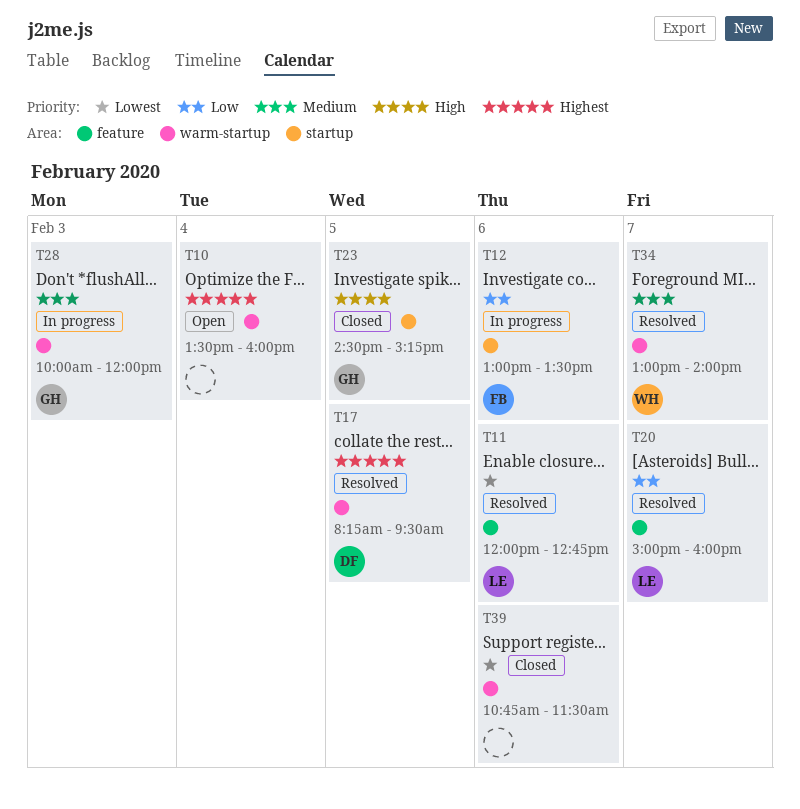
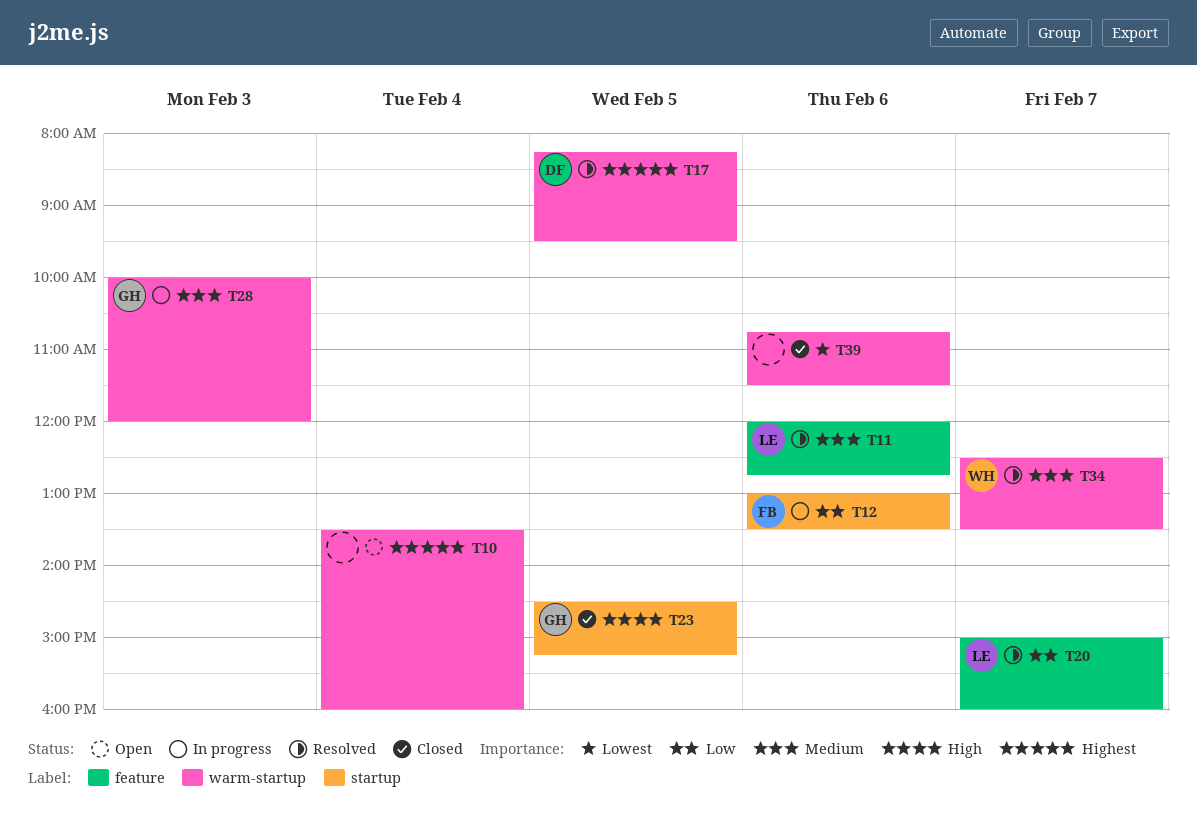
T11, priority: Lowest -> Medium
T34, begins: 13:00 -> 12:30
T34, ends: 14:00 -> 13:30

